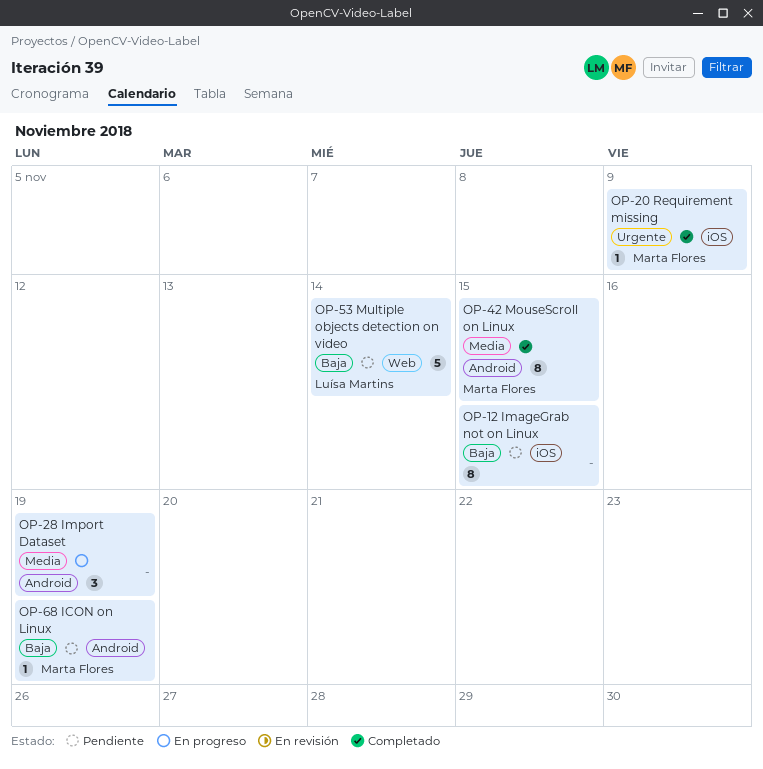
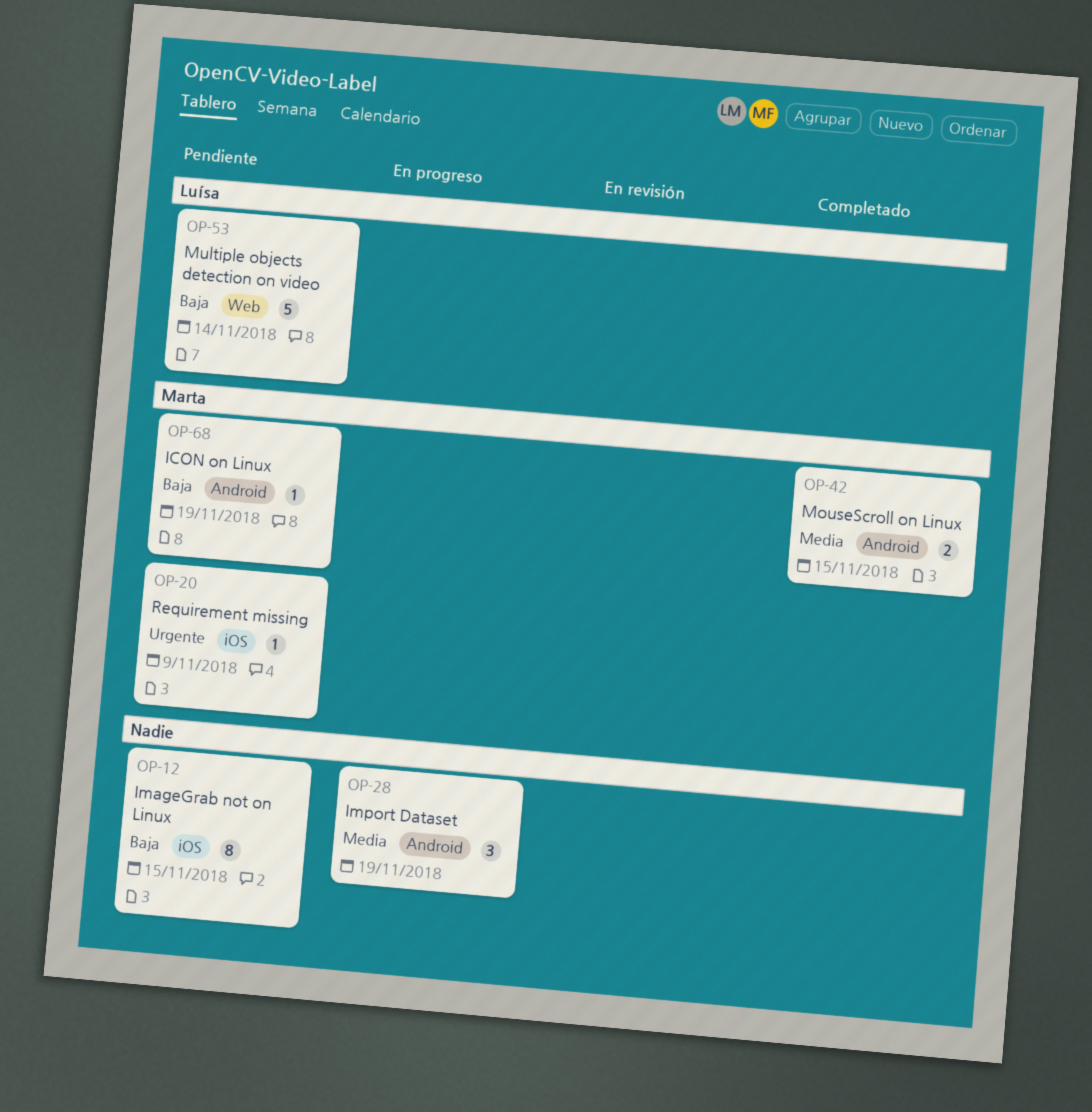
OP-20, status: Completado -> Pendiente
OP-42, estimate: 8 -> 2

